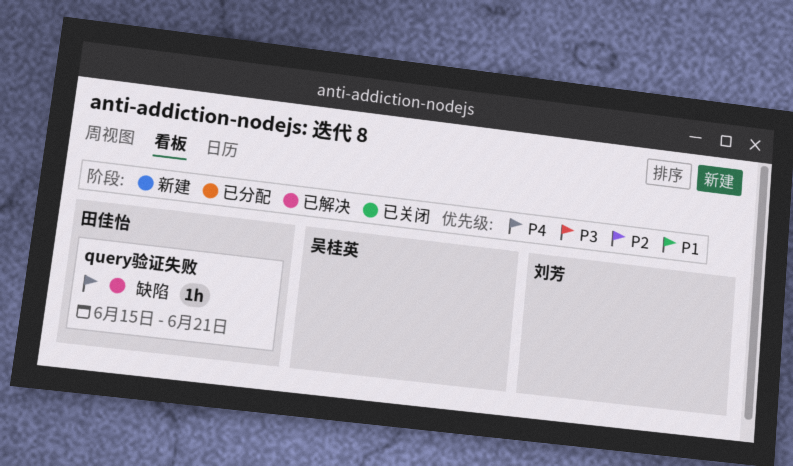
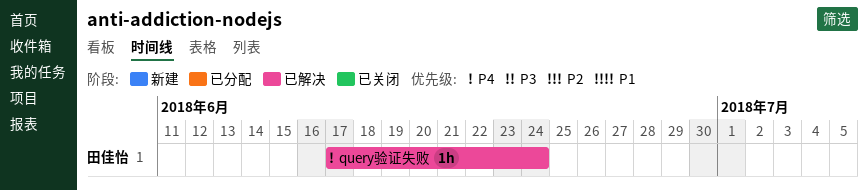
query验证失败, start: Jun 15 -> Jun 17
query验证失败, due: Jun 21 -> Jun 24

